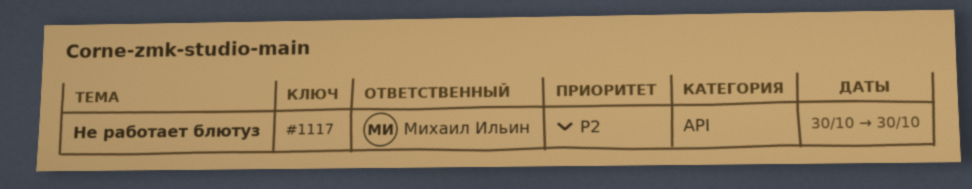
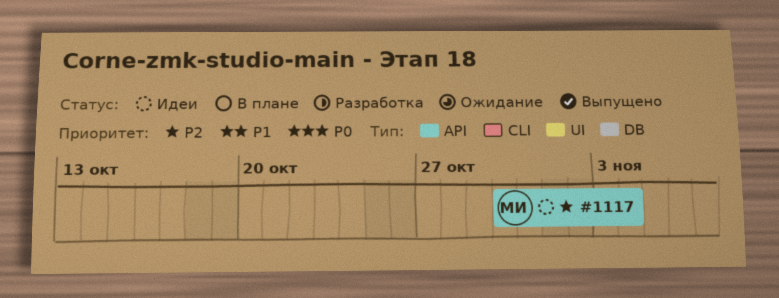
#1117, due: Oct 30 -> Nov 4

